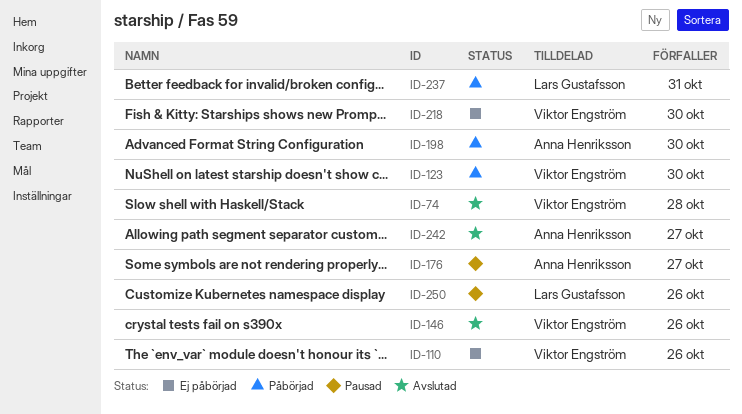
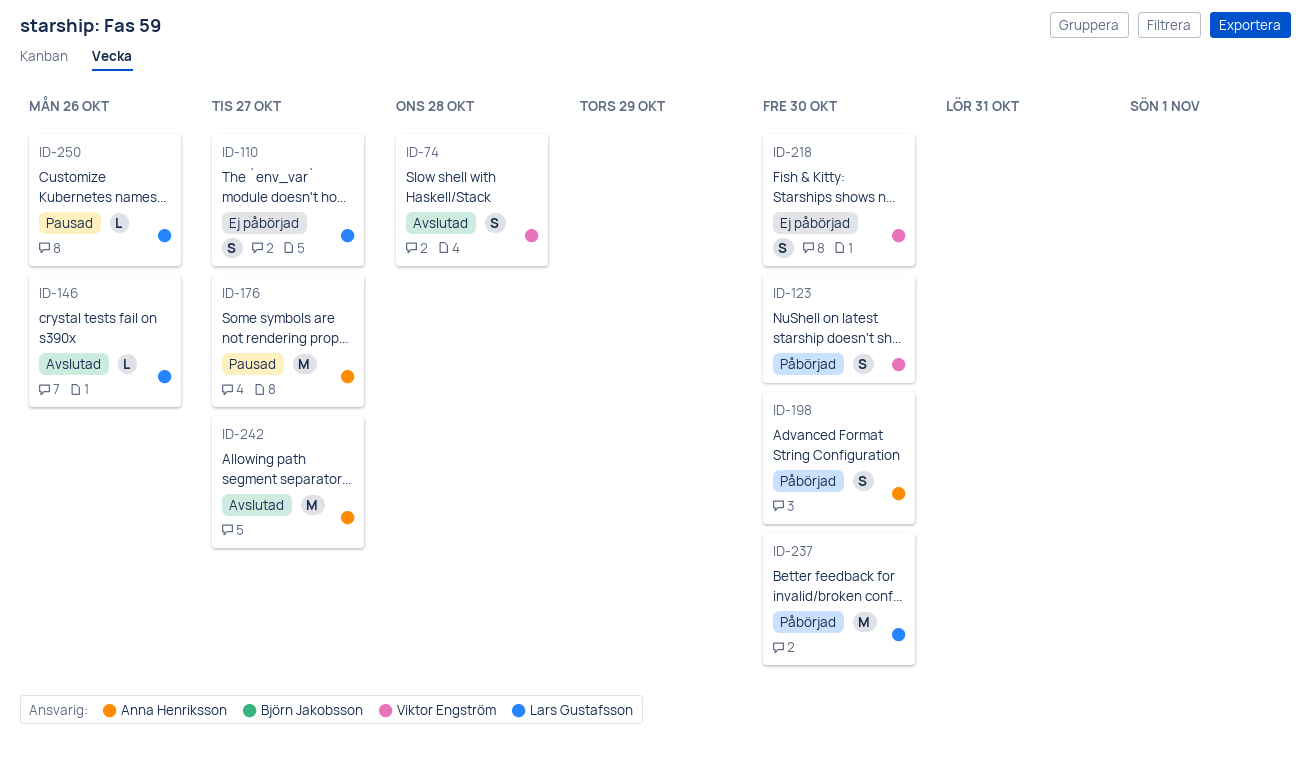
ID-110, owner: Viktor Engström -> Lars Gustafsson
ID-110, due: Oct 26 -> Oct 27
ID-146, owner: Viktor Engström -> Lars Gustafsson
ID-237, due: Oct 31 -> Oct 30

